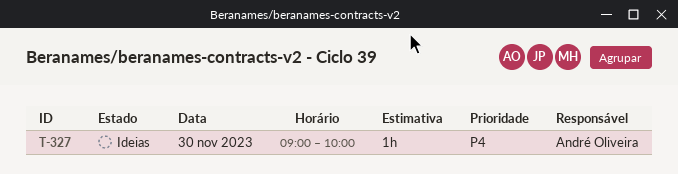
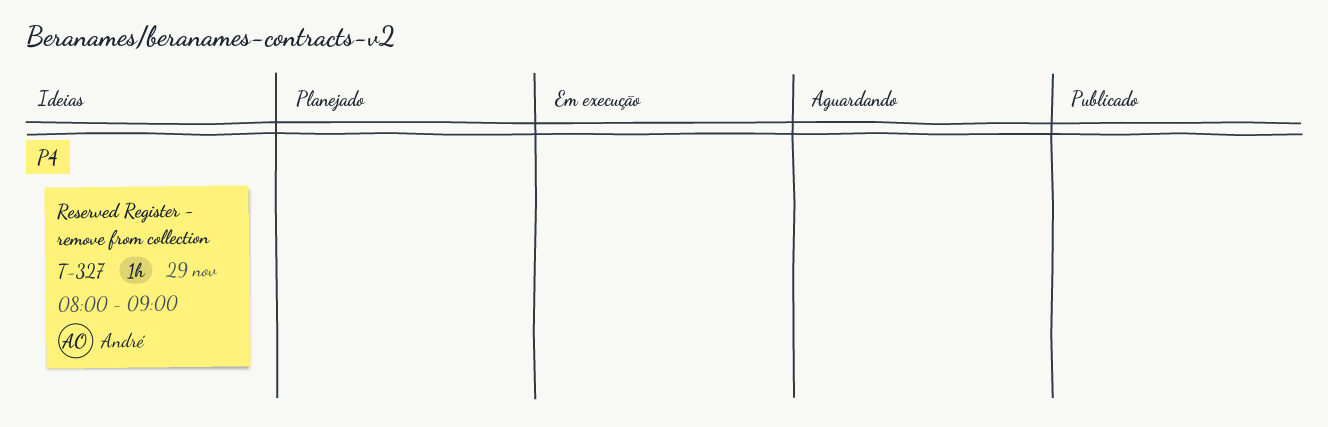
T-327, day: Nov 30 -> Nov 29
T-327, begins: 09:00 -> 08:00
T-327, ends: 10:00 -> 09:00

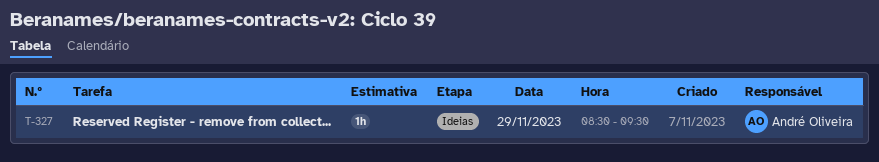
T-327, begins: 08:00 -> 08:30
T-327, ends: 09:00 -> 09:30

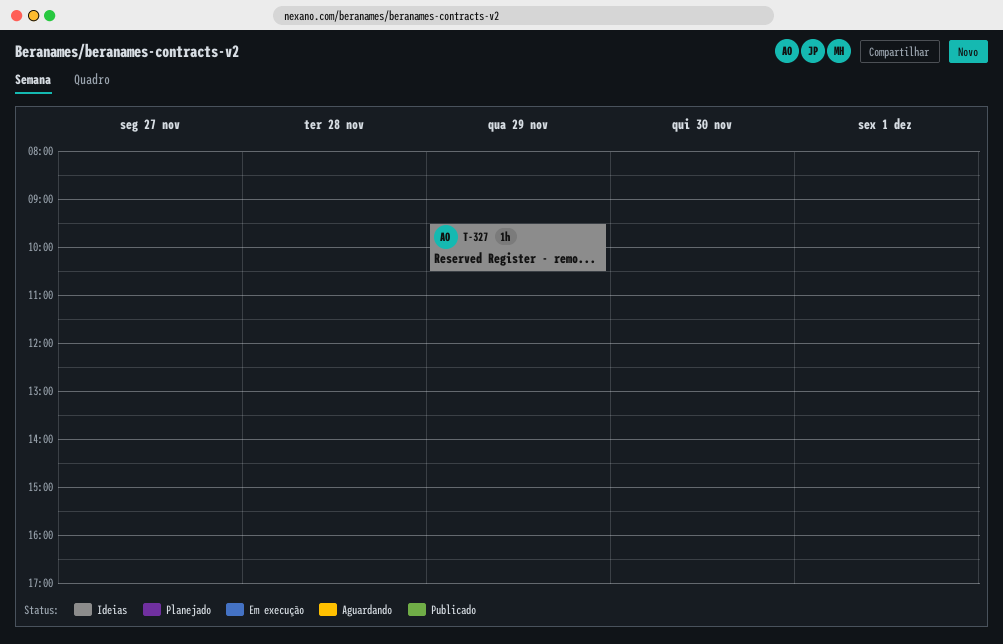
T-327, begins: 08:30 -> 09:30
T-327, ends: 09:30 -> 10:30

